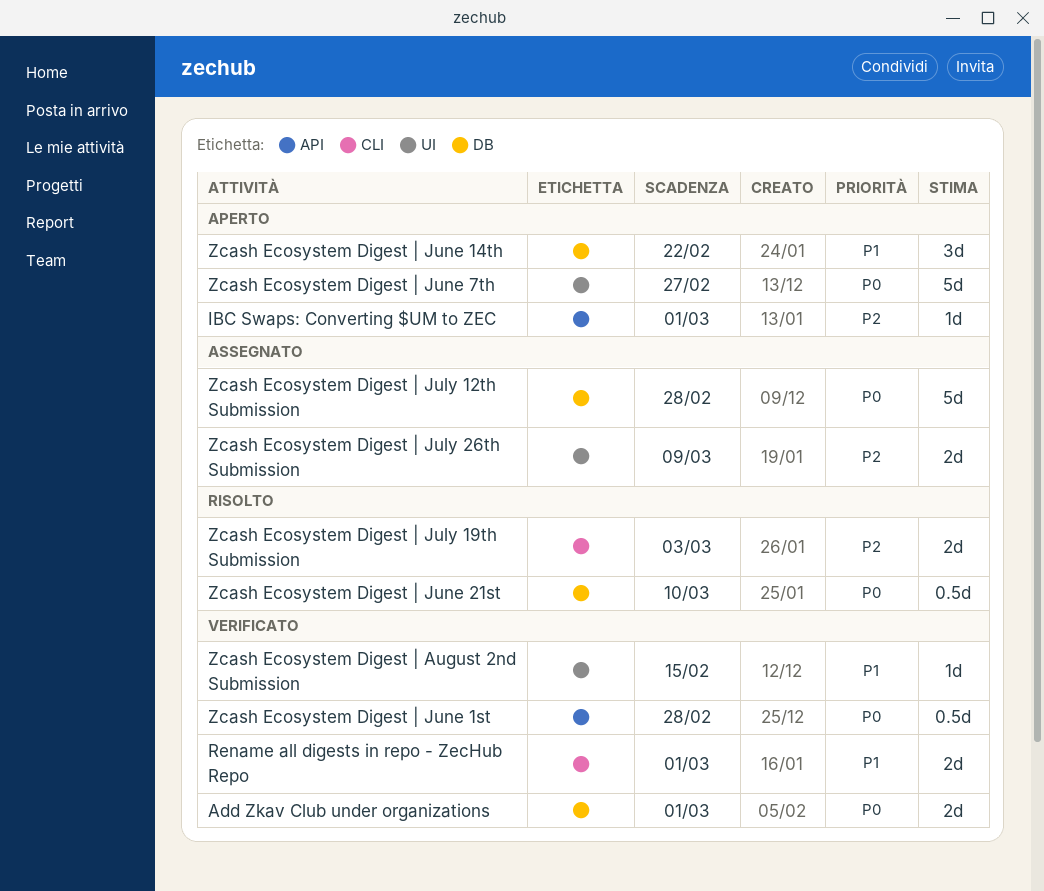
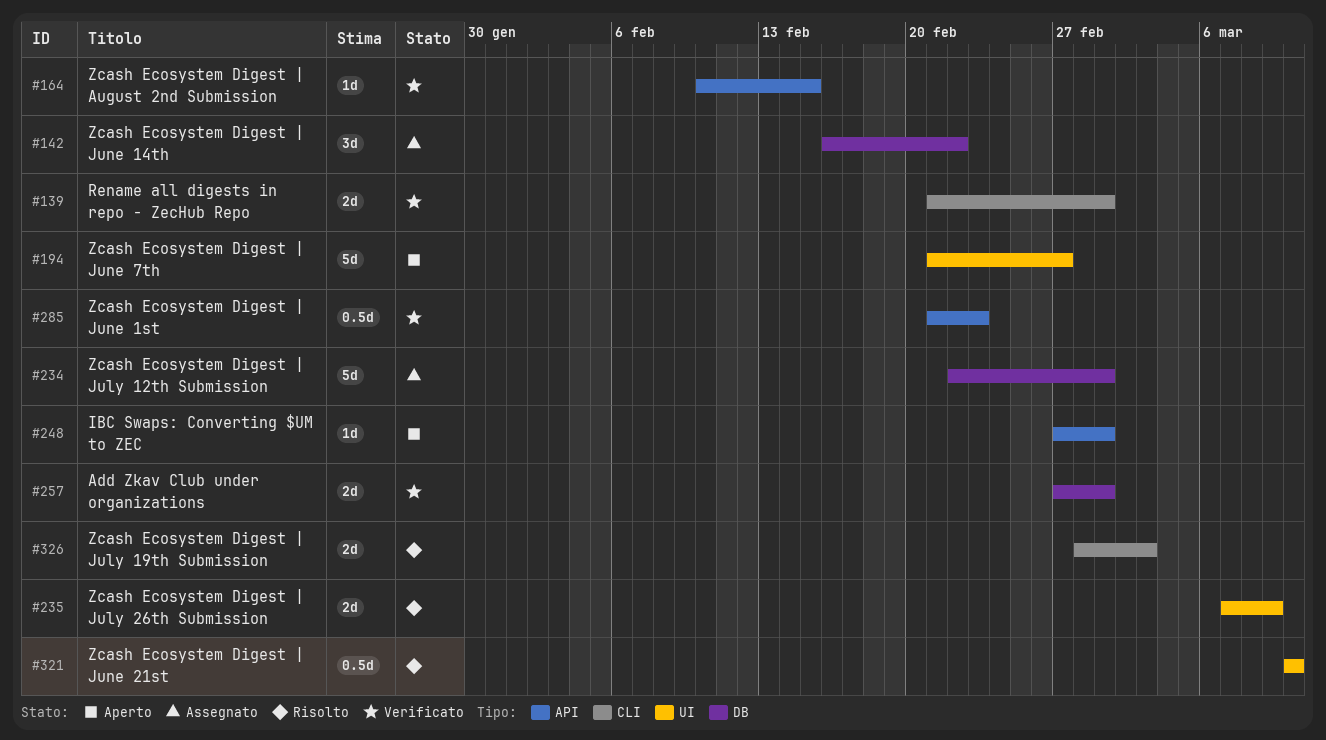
Zcash Ecosystem Digest | August 2nd Submission, label: UI -> API
Zcash Ecosystem Digest | July 12th Submission, due: Feb 28 -> Mar 1
Zcash Ecosystem Digest | July 26th Submission, status: Assegnato -> Risolto
Zcash Ecosystem Digest | June 14th, status: Aperto -> Assegnato
Zcash Ecosystem Digest | June 1st, due: Feb 28 -> Feb 23
Zcash Ecosystem Digest | June 21st, label: DB -> UI

